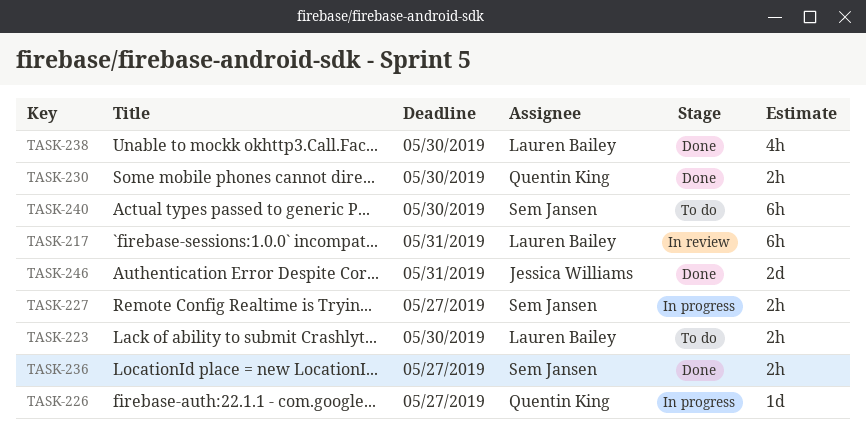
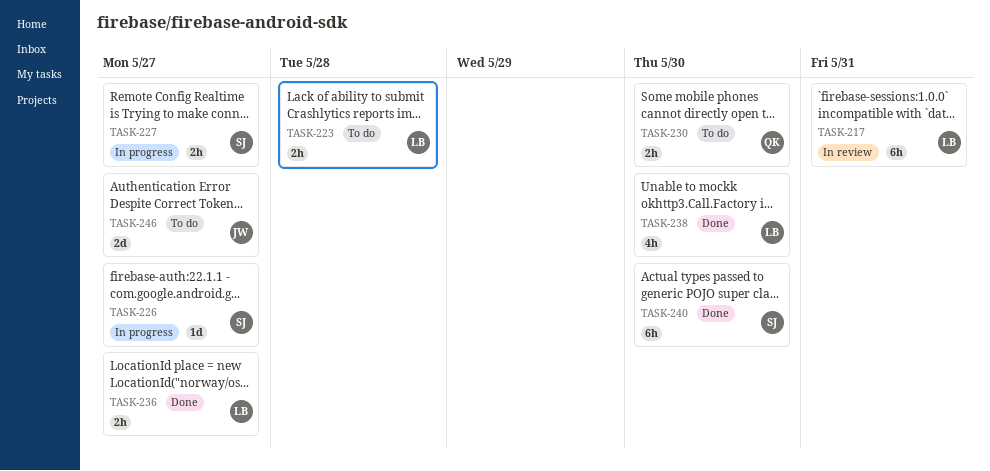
TASK-223, due: May 30 -> May 28
TASK-226, owner: Quentin King -> Sem Jansen
TASK-230, status: Done -> To do
TASK-236, owner: Sem Jansen -> Lauren Bailey
TASK-240, status: To do -> Done
TASK-246, status: Done -> To do
TASK-246, due: May 31 -> May 27

